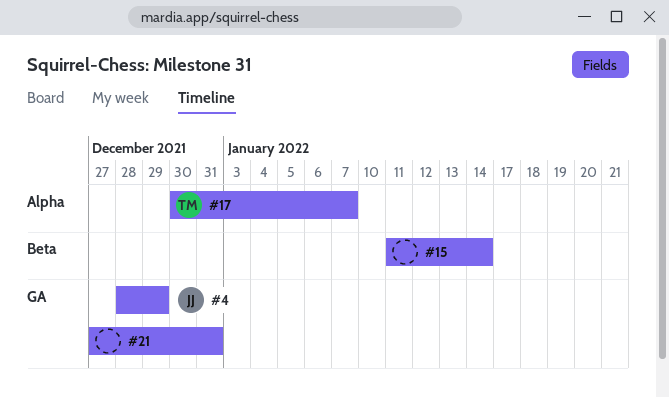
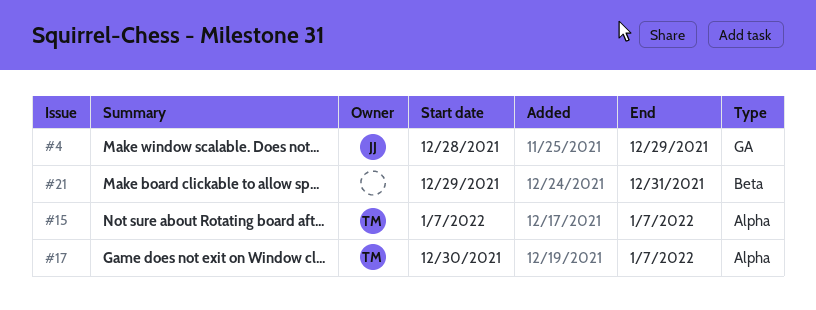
#15, owner: none -> TM
#15, label: Beta -> Alpha
#15, start: Jan 11 -> Jan 7
#15, due: Jan 14 -> Jan 7
#21, label: GA -> Beta
#21, start: Dec 27 -> Dec 29

